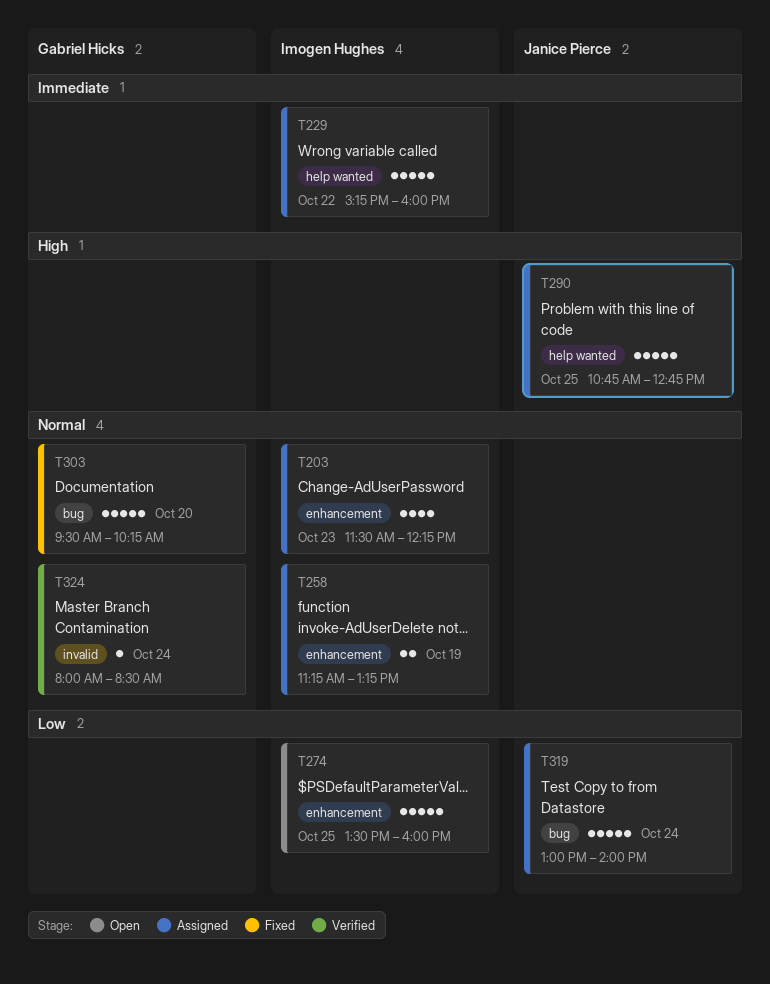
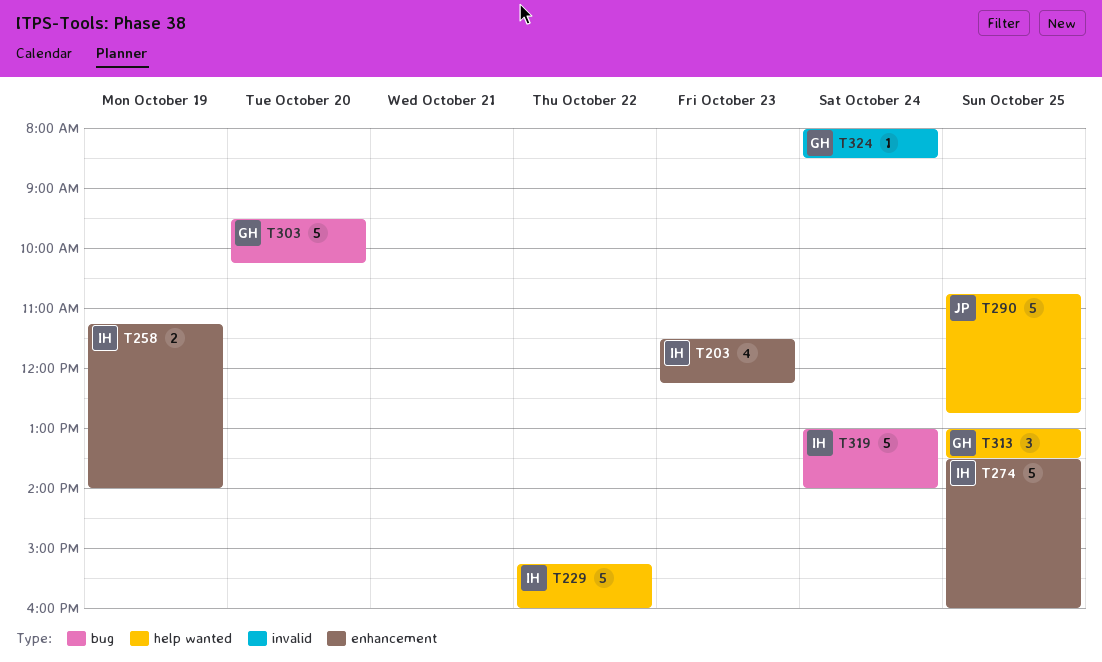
T258, ends: 13:15 -> 14:00
T313: none -> present
T319, owner: Janice Pierce -> Imogen Hughes

